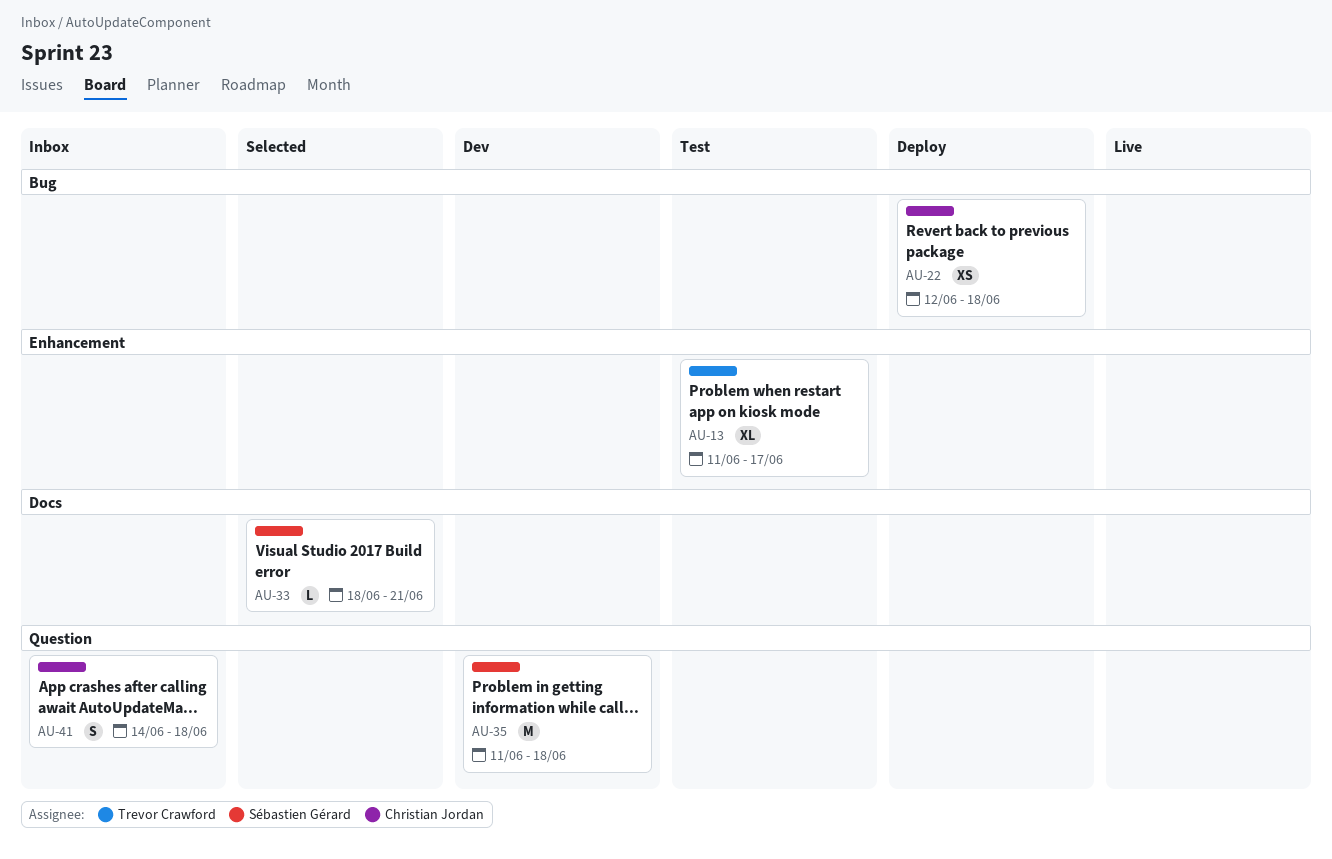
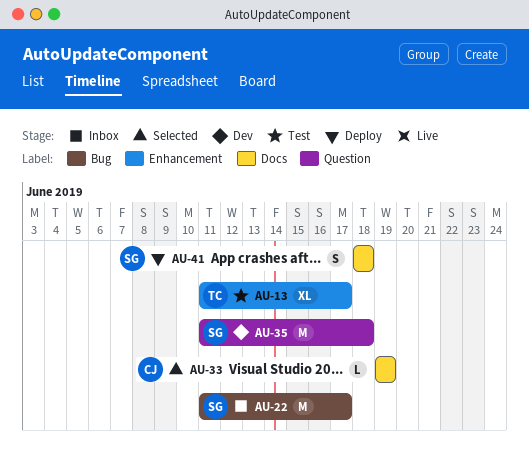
AU-22, status: Deploy -> Inbox
AU-22, owner: Christian Jordan -> Sébastien Gérard
AU-22, estimate: XS -> M
AU-22, start: Jun 12 -> Jun 11
AU-22, due: Jun 18 -> Jun 17
AU-33, owner: Sébastien Gérard -> Christian Jordan
AU-33, start: Jun 18 -> Jun 19
AU-33, due: Jun 21 -> Jun 19
AU-41, status: Inbox -> Deploy
AU-41, owner: Christian Jordan -> Sébastien Gérard
AU-41, label: Question -> Docs
AU-41, start: Jun 14 -> Jun 18

